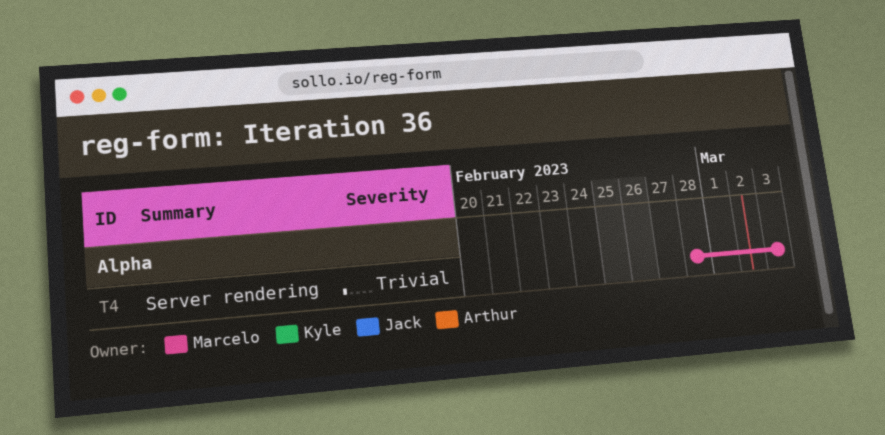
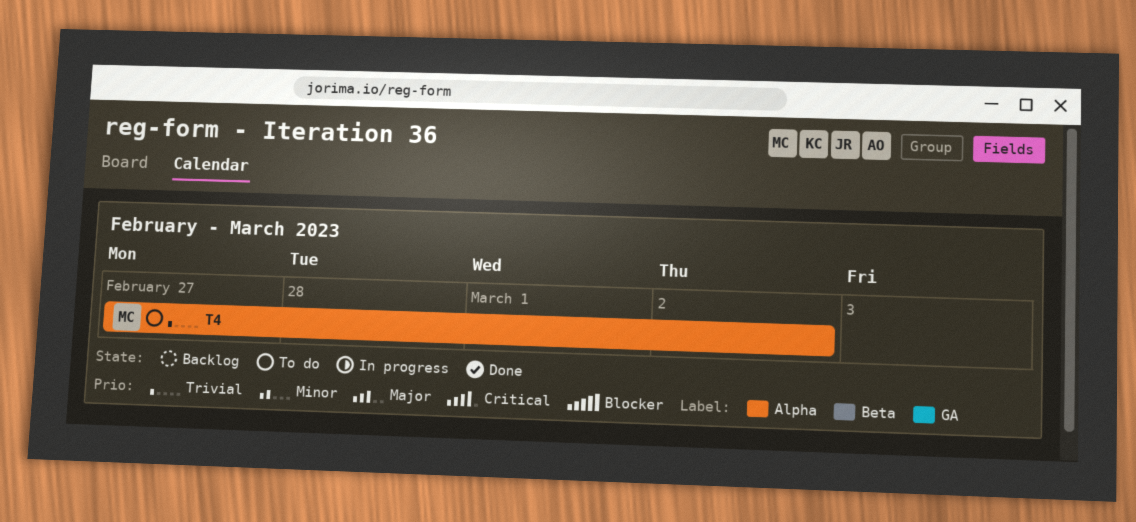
T4, start: Feb 28 -> Feb 27
T4, due: Mar 3 -> Mar 2

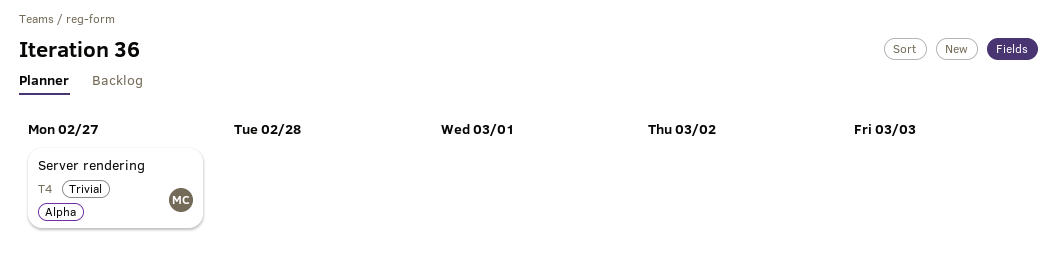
T4, due: Mar 2 -> Feb 27

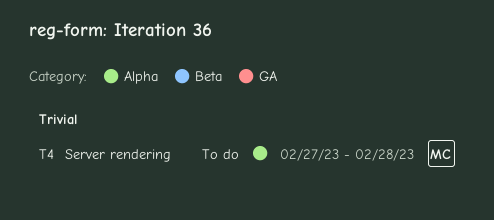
T4, due: Feb 27 -> Feb 28

